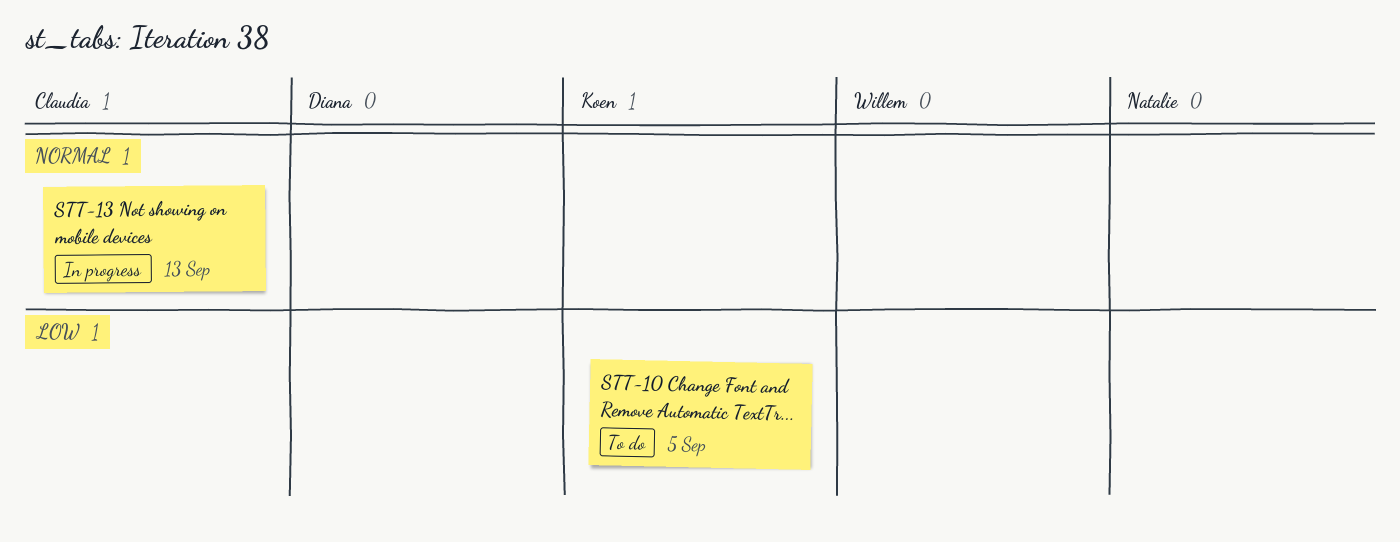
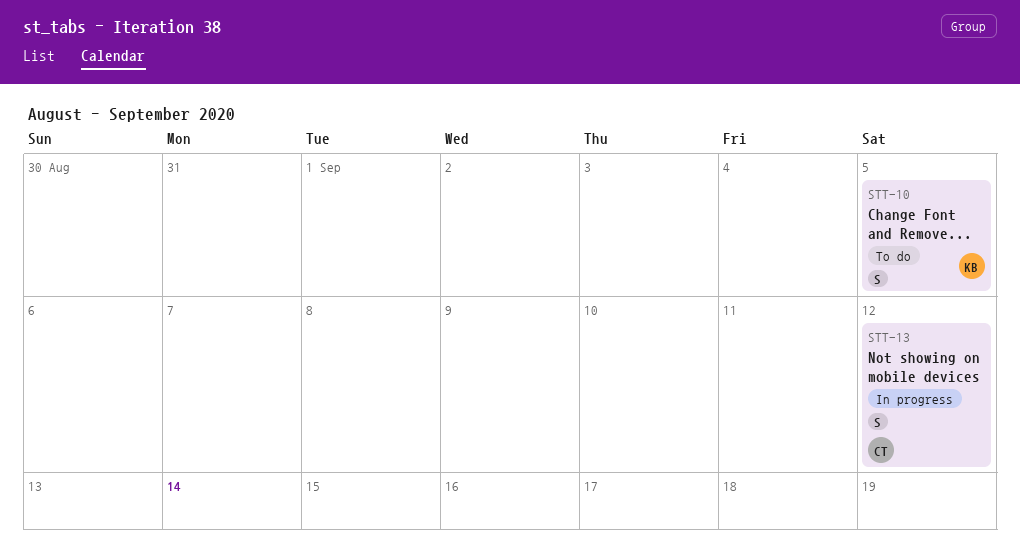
STT-13, due: Sep 13 -> Sep 12

